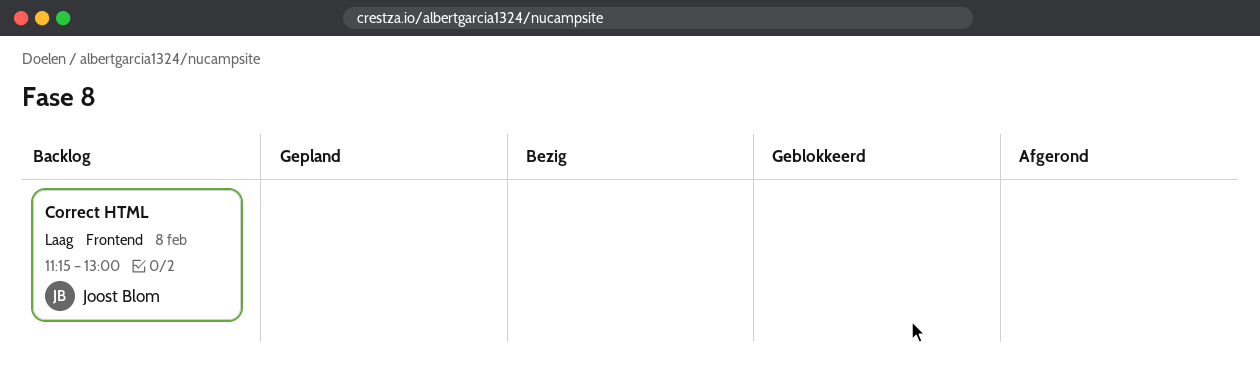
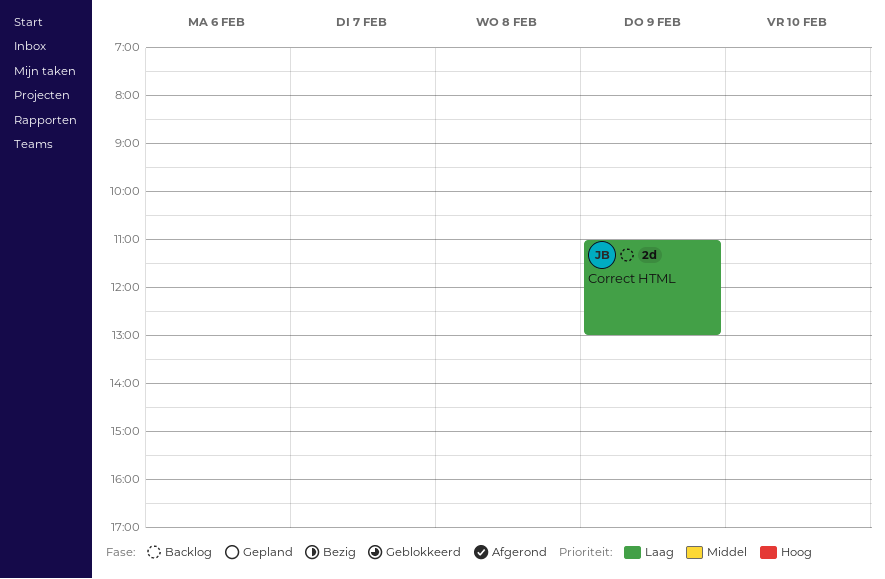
Correct HTML, day: Feb 8 -> Feb 9
Correct HTML, begins: 11:15 -> 11:00

